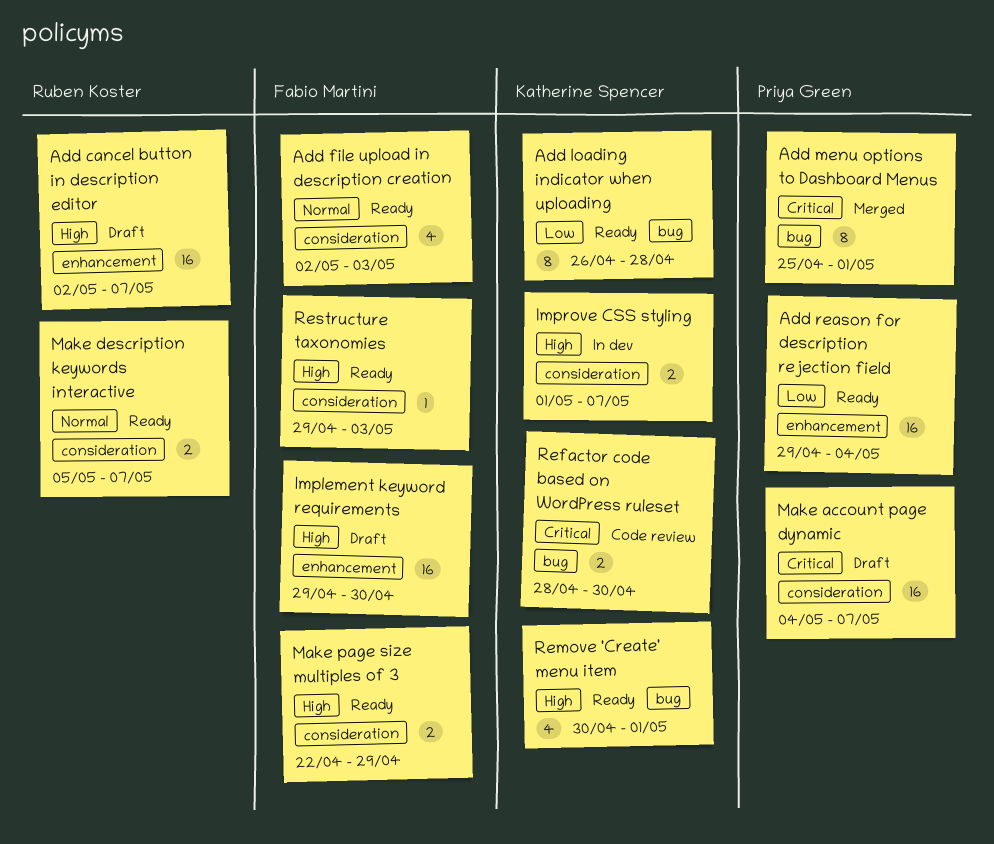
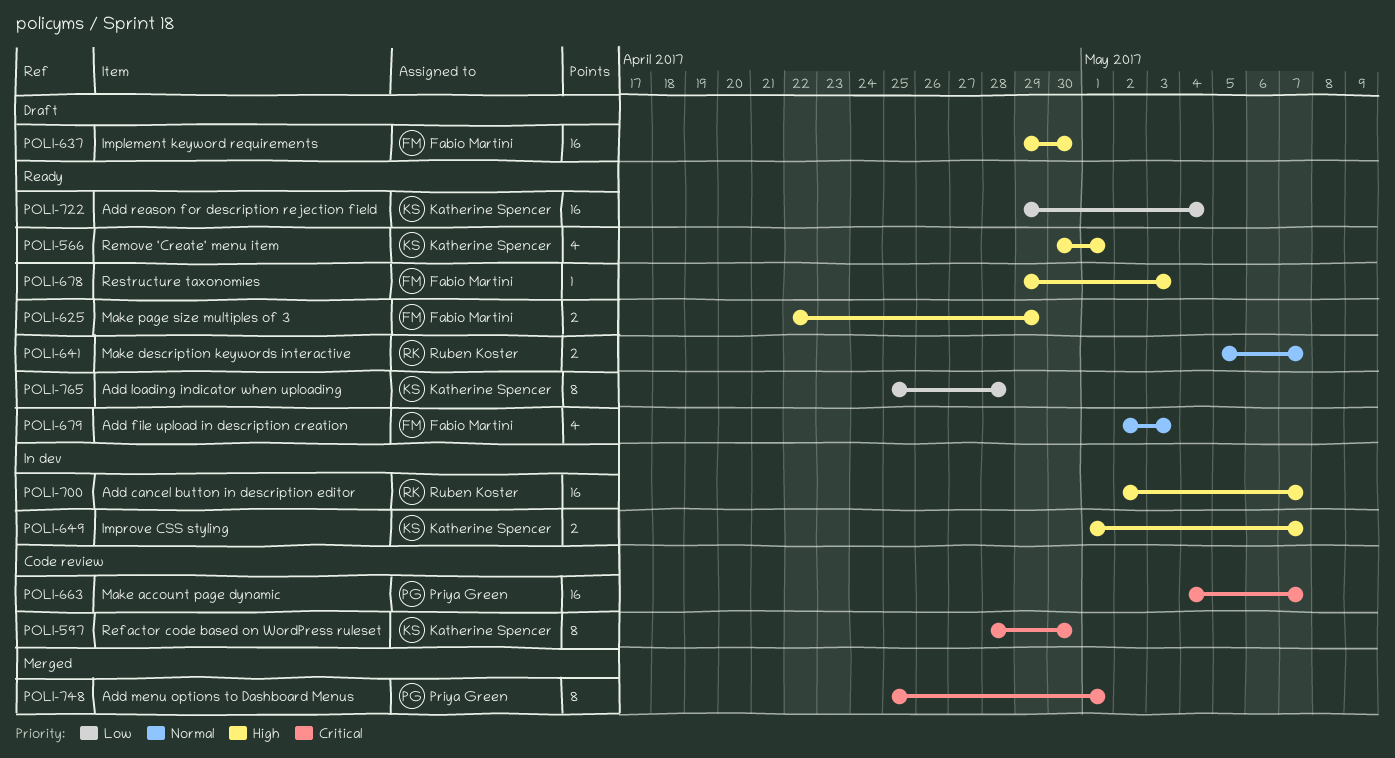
Add cancel button in description editor, status: Draft -> In dev
Add loading indicator when uploading, start: Apr 26 -> Apr 25
Add reason for description rejection field, owner: Priya Green -> Katherine Spencer
Make account page dynamic, status: Draft -> Code review
Refactor code based on WordPress ruleset, estimate: 2 -> 8

